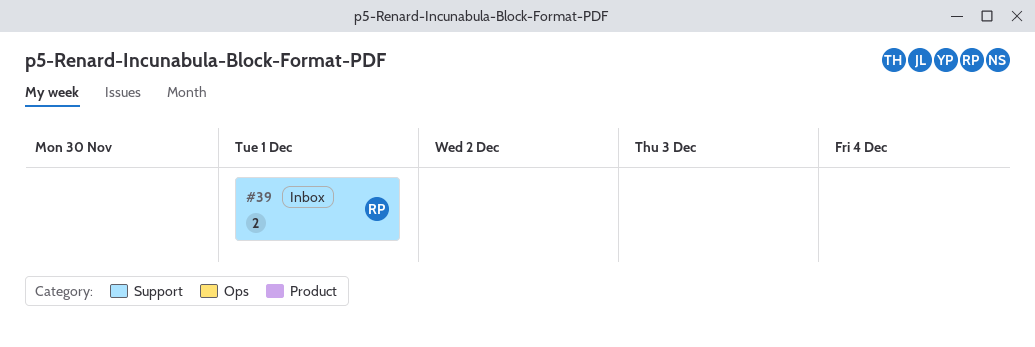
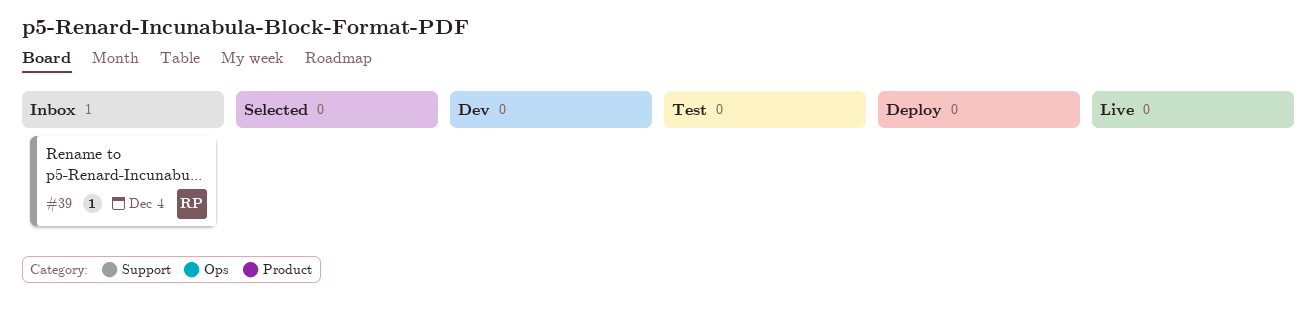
#39, estimate: 2 -> 1
#39, due: Dec 1 -> Dec 4

